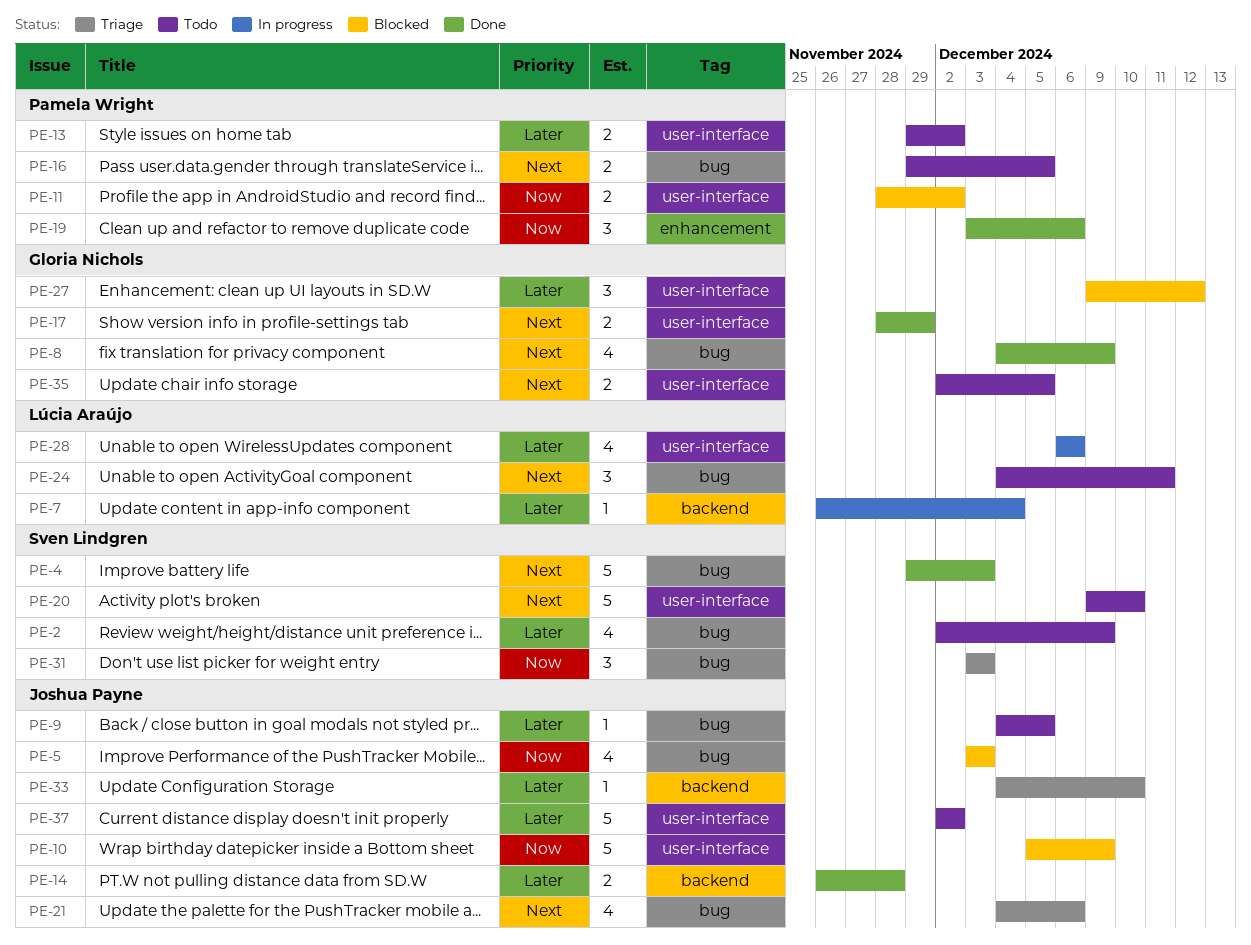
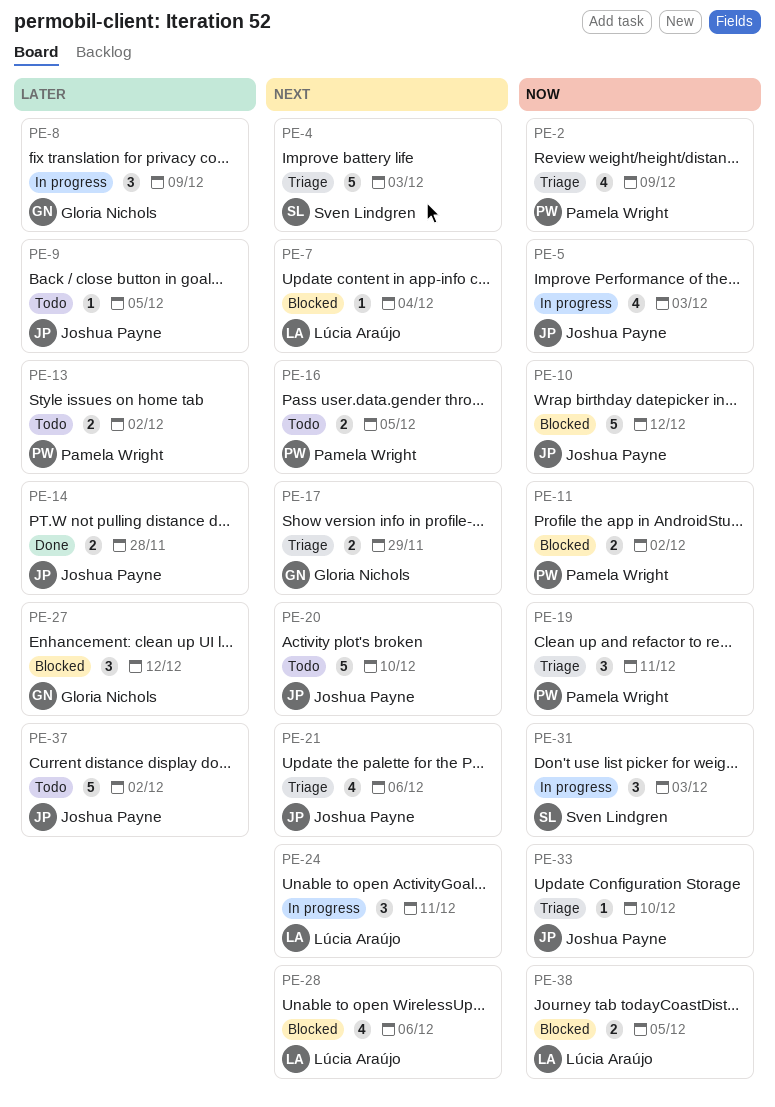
PE-2, status: Todo -> Triage
PE-2, owner: Sven Lindgren -> Pamela Wright
PE-2, priority: Later -> Now
PE-4, status: Done -> Triage
PE-5, status: Blocked -> In progress
PE-7, status: In progress -> Blocked
PE-7, priority: Later -> Next
PE-8, status: Done -> In progress
PE-8, priority: Next -> Later
PE-8, estimate: 4 -> 3
PE-10, due: Dec 9 -> Dec 12
PE-17, status: Done -> Triage
PE-19, status: Done -> Triage
PE-19, due: Dec 6 -> Dec 11
PE-20, owner: Sven Lindgren -> Joshua Payne
PE-24, status: Todo -> In progress
PE-28, status: In progress -> Blocked
PE-28, priority: Later -> Next
PE-31, status: Triage -> In progress
PE-33, priority: Later -> Now
PE-35: present -> none
PE-38: none -> present

